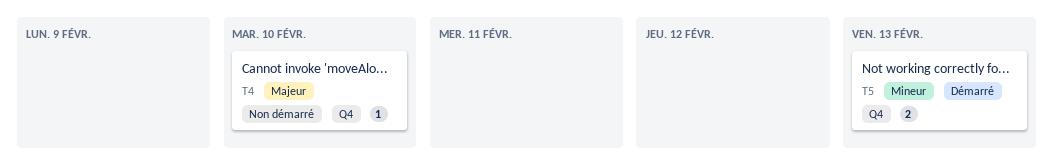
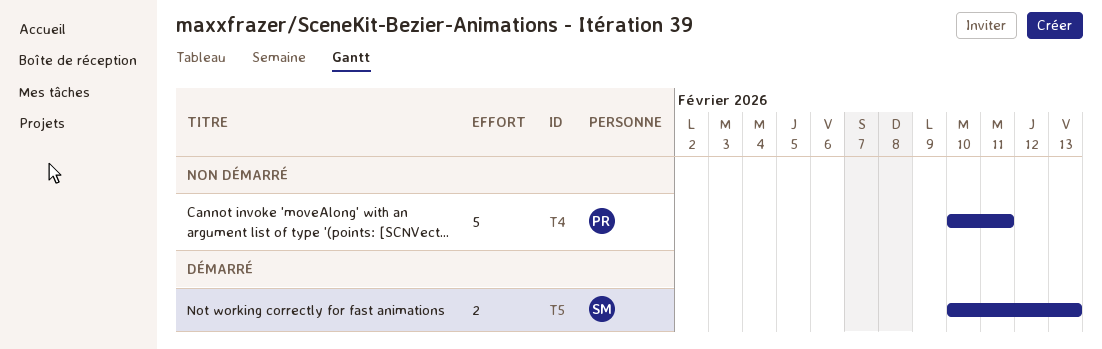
T4, estimate: 1 -> 5
T4, due: Feb 10 -> Feb 11

